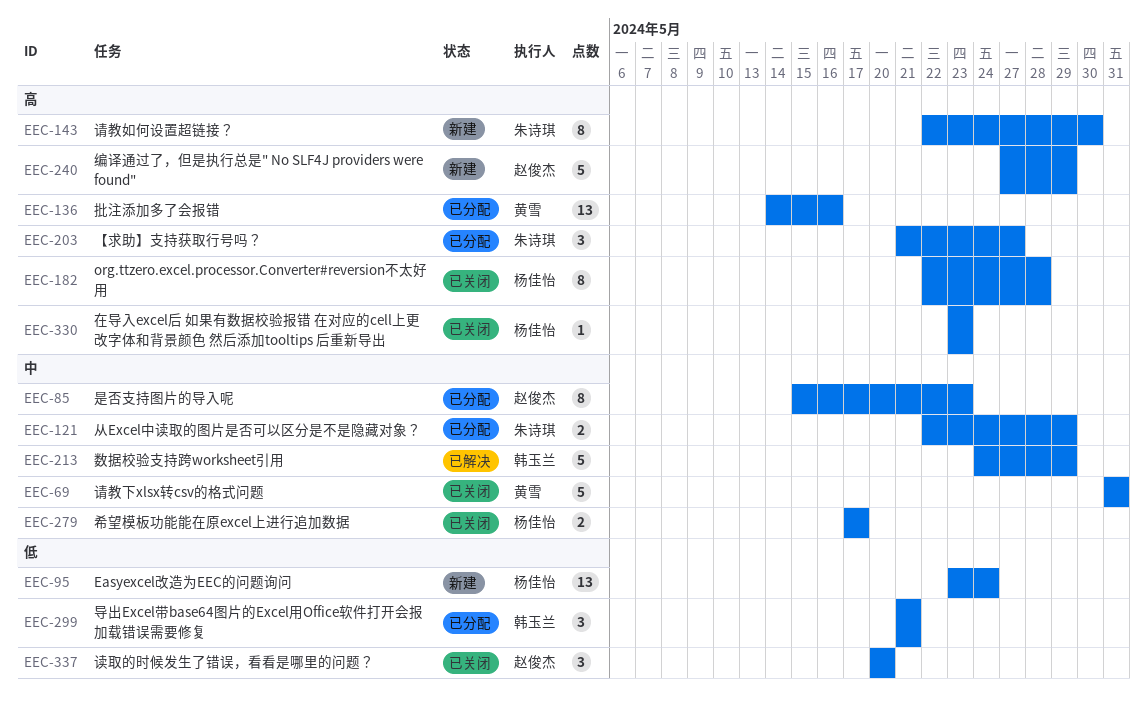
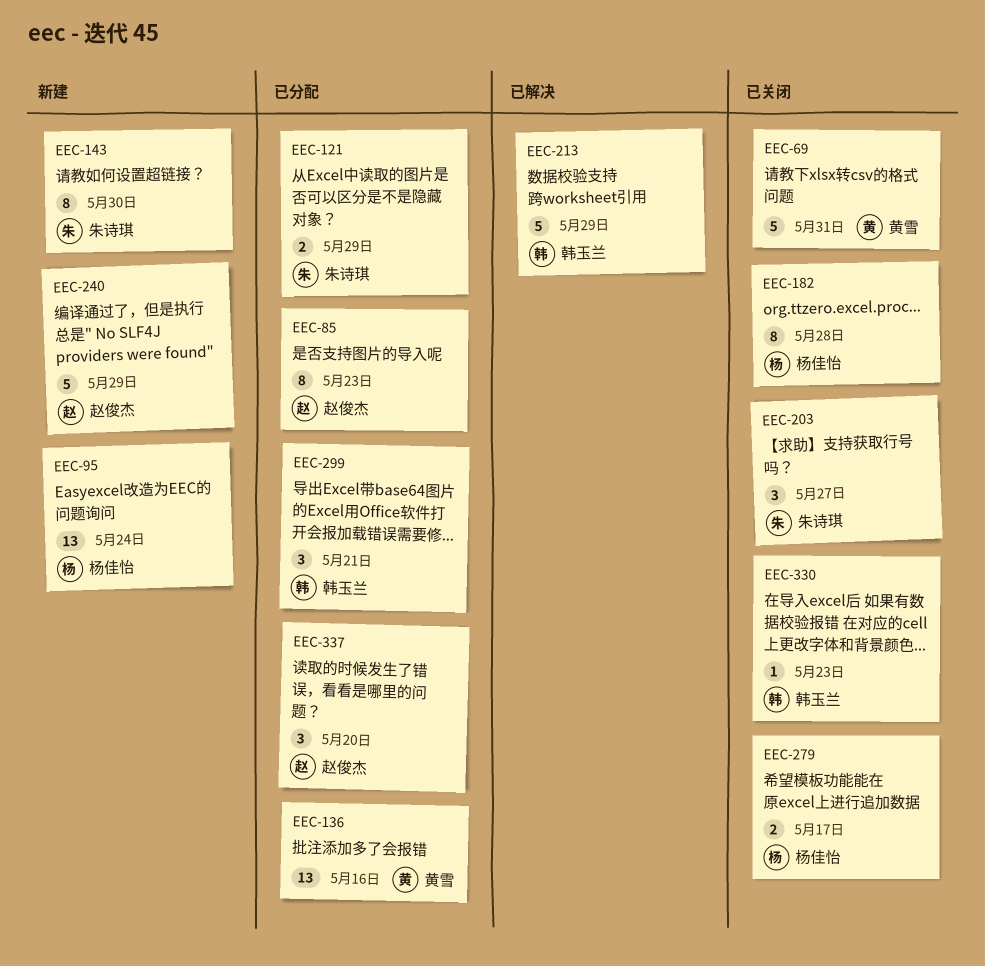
EEC-203, status: 已分配 -> 已关闭
EEC-330, owner: 杨佳怡 -> 韩玉兰
EEC-337, status: 已关闭 -> 已分配

